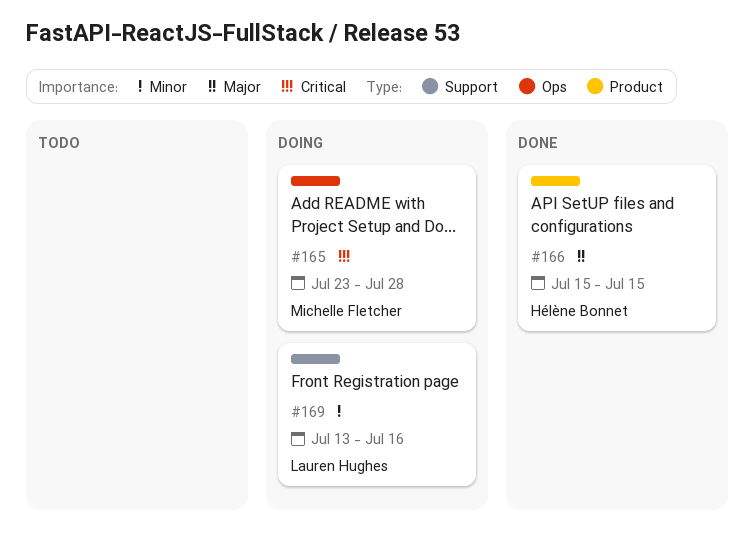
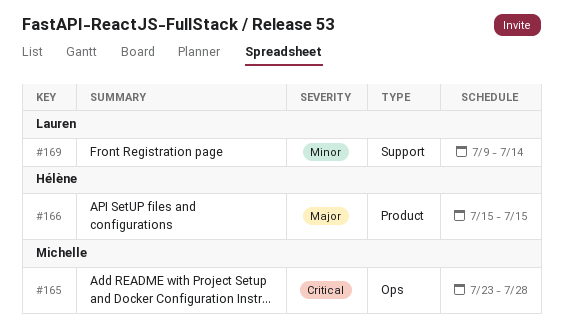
#169, start: Jul 13 -> Jul 9
#169, due: Jul 16 -> Jul 14

